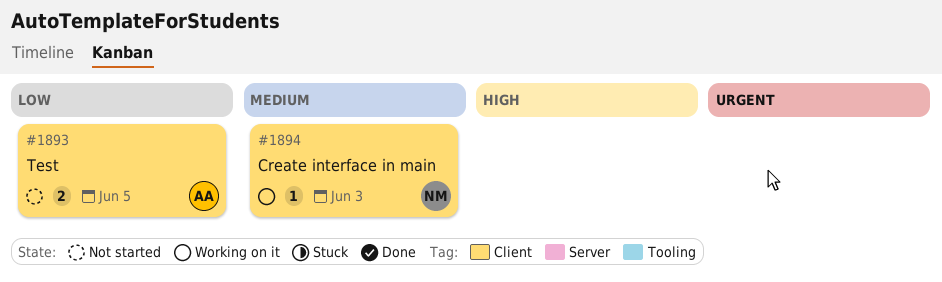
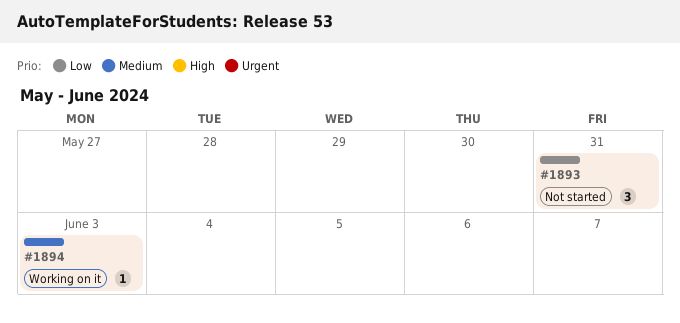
#1893, estimate: 2 -> 3
#1893, due: Jun 5 -> May 31

